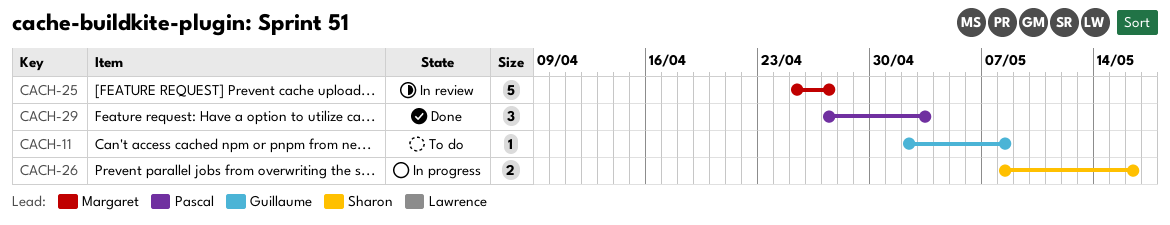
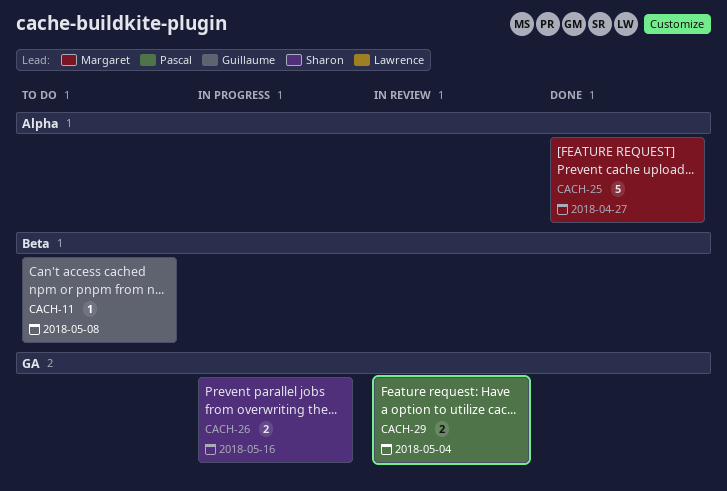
CACH-25, status: In review -> Done
CACH-29, status: Done -> In review
CACH-29, estimate: 3 -> 2
CACH-29, due: May 3 -> May 4

